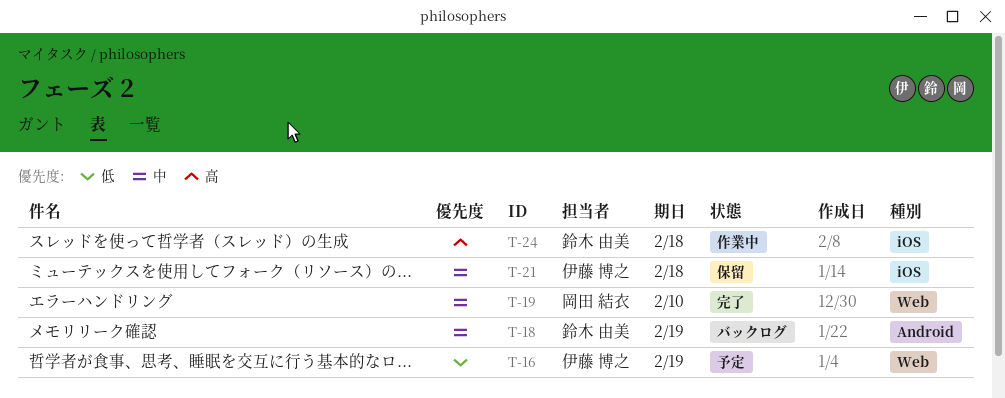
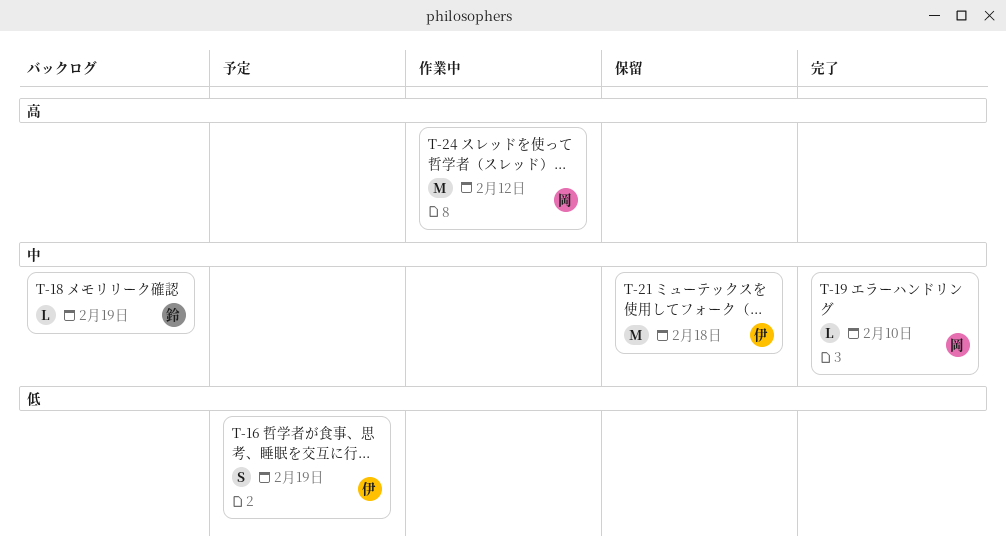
T-24, owner: 鈴木 由美 -> 岡田 結衣
T-24, due: Feb 18 -> Feb 12

